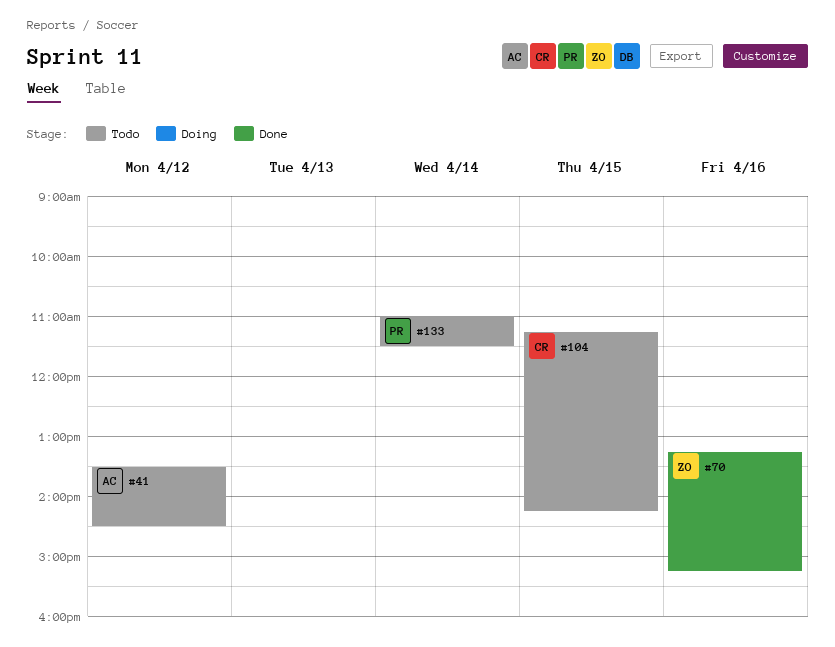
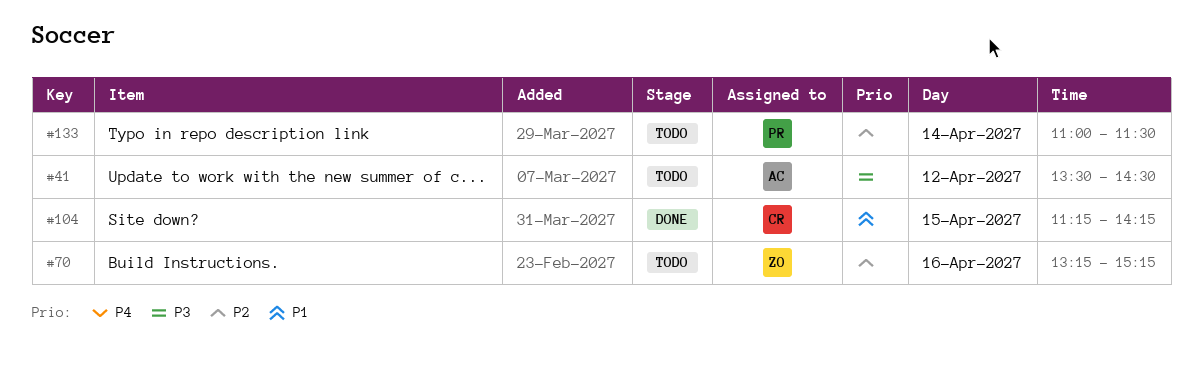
#70, status: Done -> Todo
#104, status: Todo -> Done

